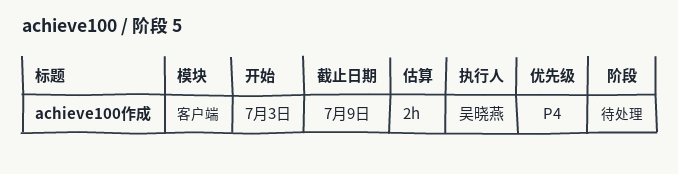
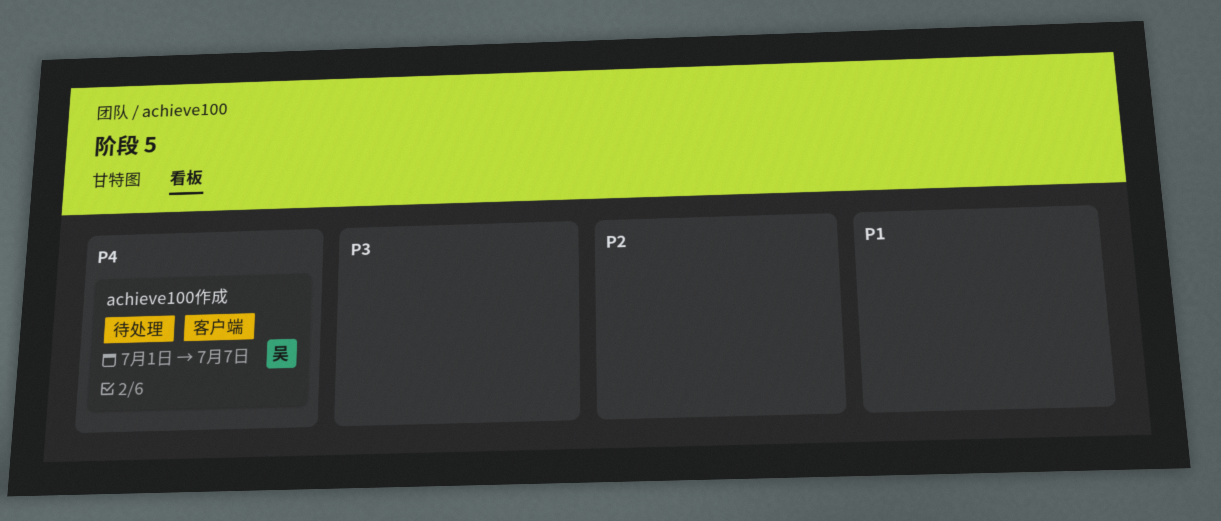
achieve100作成, start: Jul 3 -> Jul 1
achieve100作成, due: Jul 9 -> Jul 7

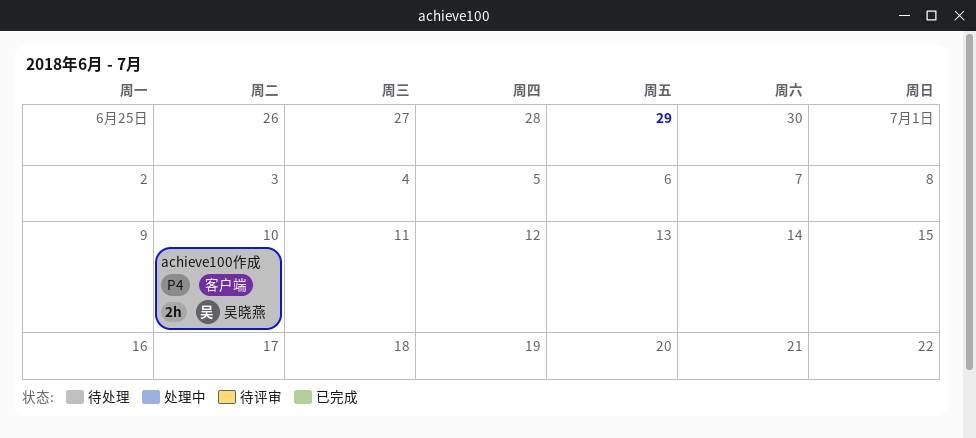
achieve100作成, due: Jul 7 -> Jul 10

